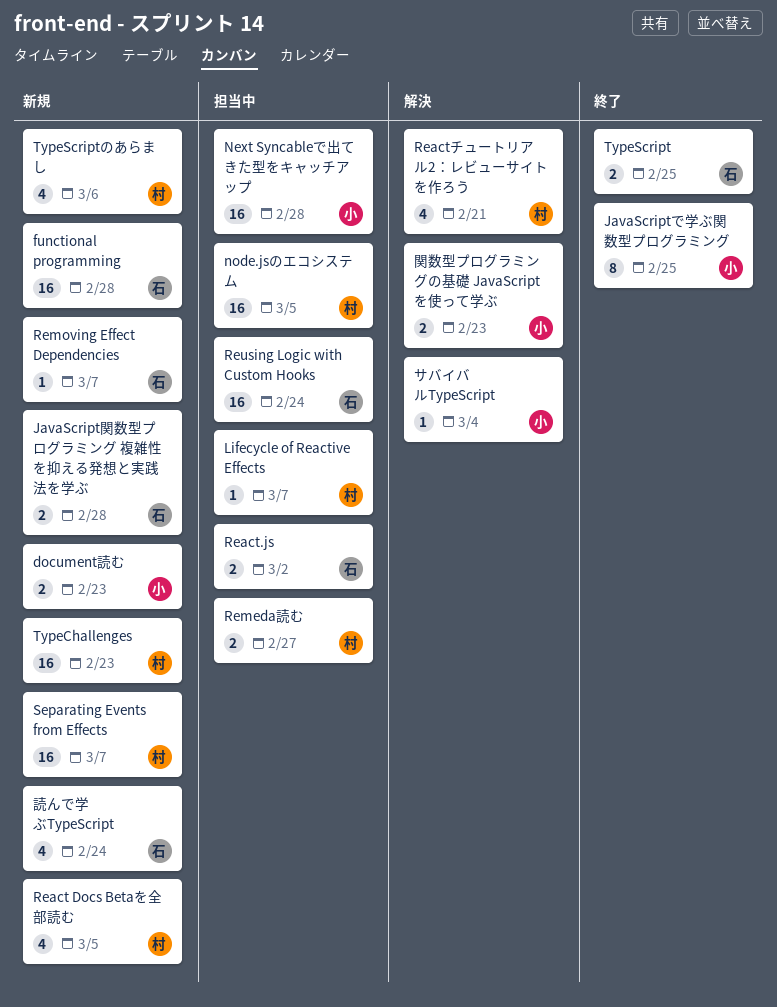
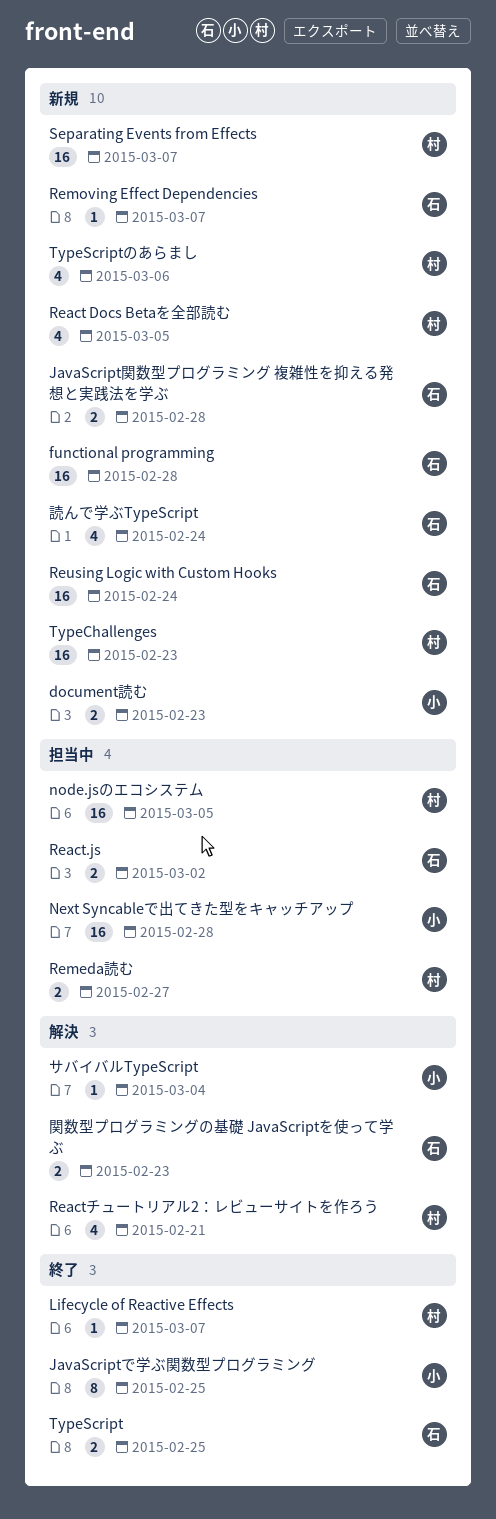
Lifecycle of Reactive Effects, status: 担当中 -> 終了
Reusing Logic with Custom Hooks, status: 担当中 -> 新規
関数型プログラミングの基礎 JavaScriptを使って学ぶ, owner: 小 -> 石

